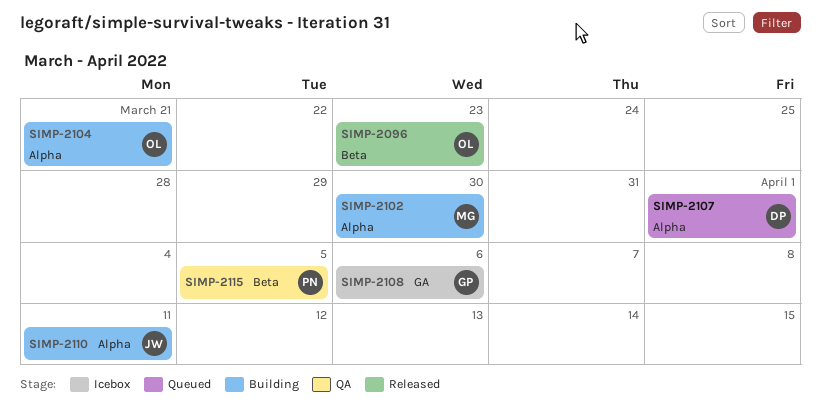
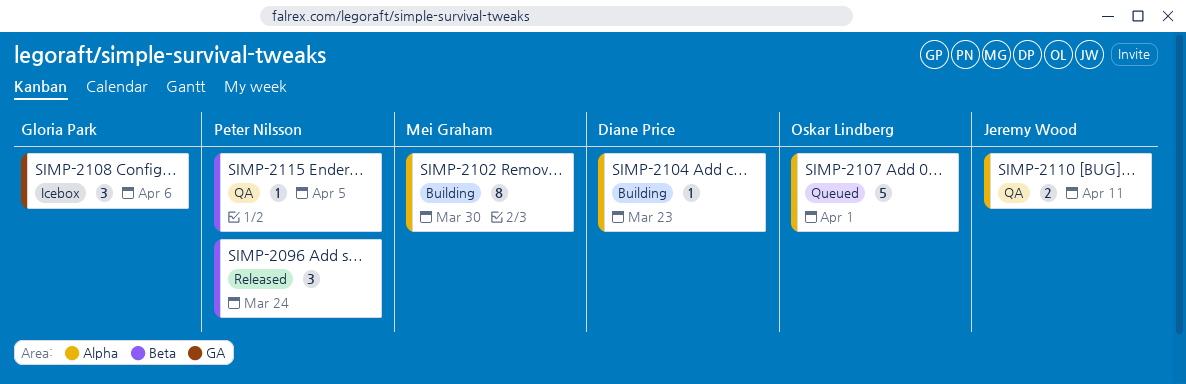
SIMP-2096, owner: Oskar Lindberg -> Peter Nilsson
SIMP-2096, due: Mar 23 -> Mar 24
SIMP-2104, owner: Oskar Lindberg -> Diane Price
SIMP-2104, due: Mar 21 -> Mar 23
SIMP-2107, owner: Diane Price -> Oskar Lindberg
SIMP-2110, status: Building -> QA

